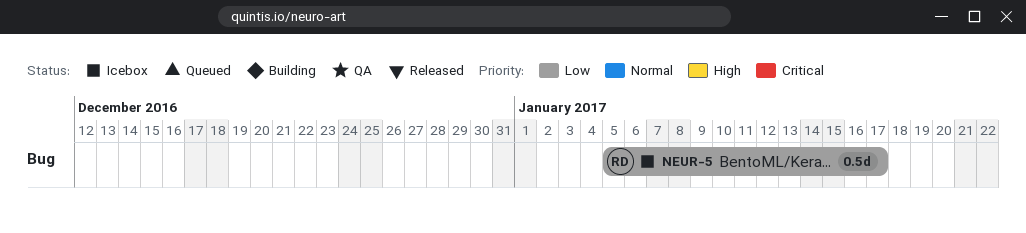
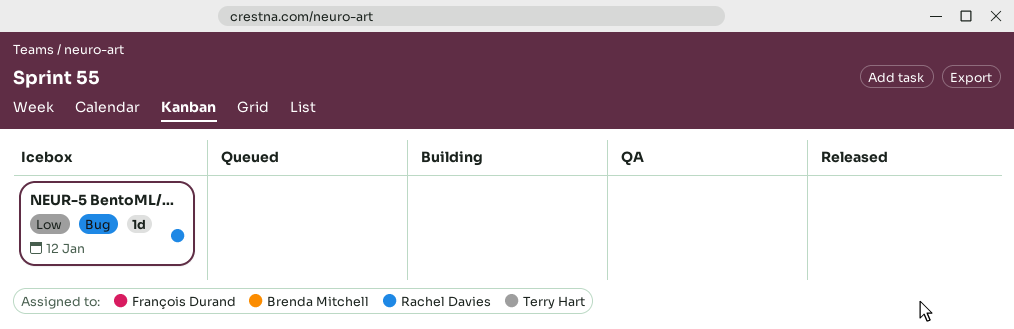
NEUR-5, estimate: 0.5d -> 1d
NEUR-5, due: Jan 17 -> Jan 12

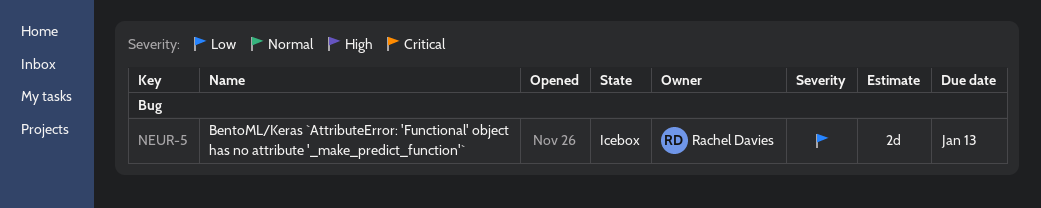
NEUR-5, estimate: 1d -> 2d
NEUR-5, due: Jan 12 -> Jan 13

